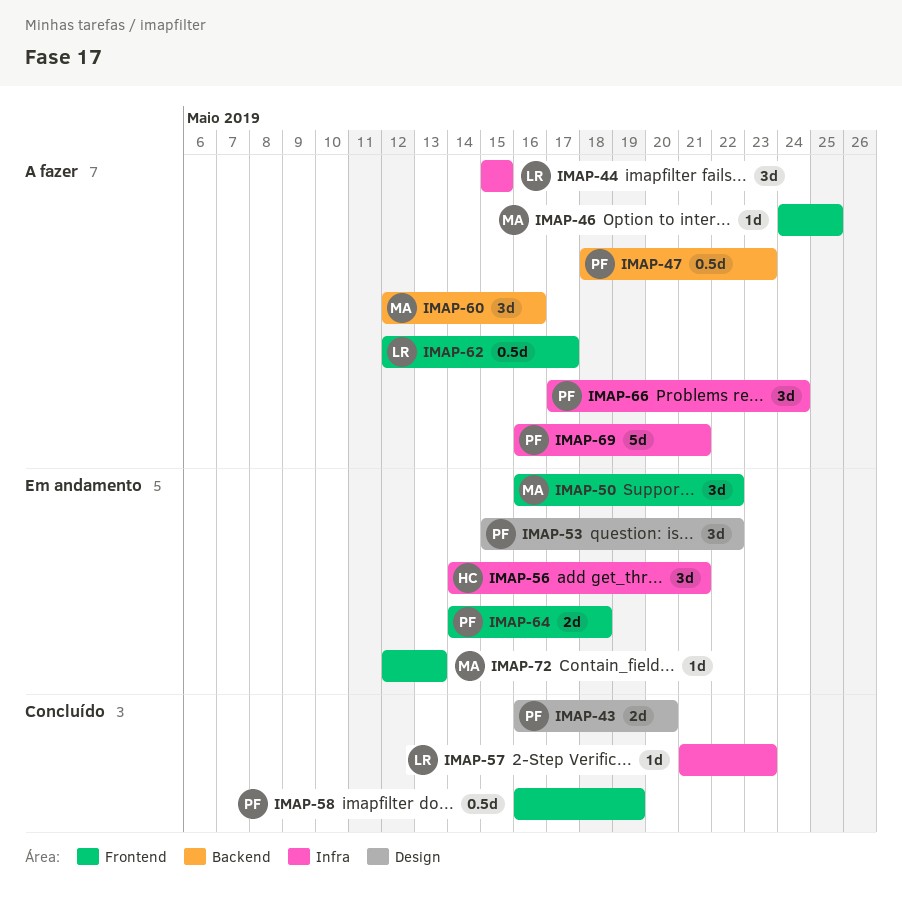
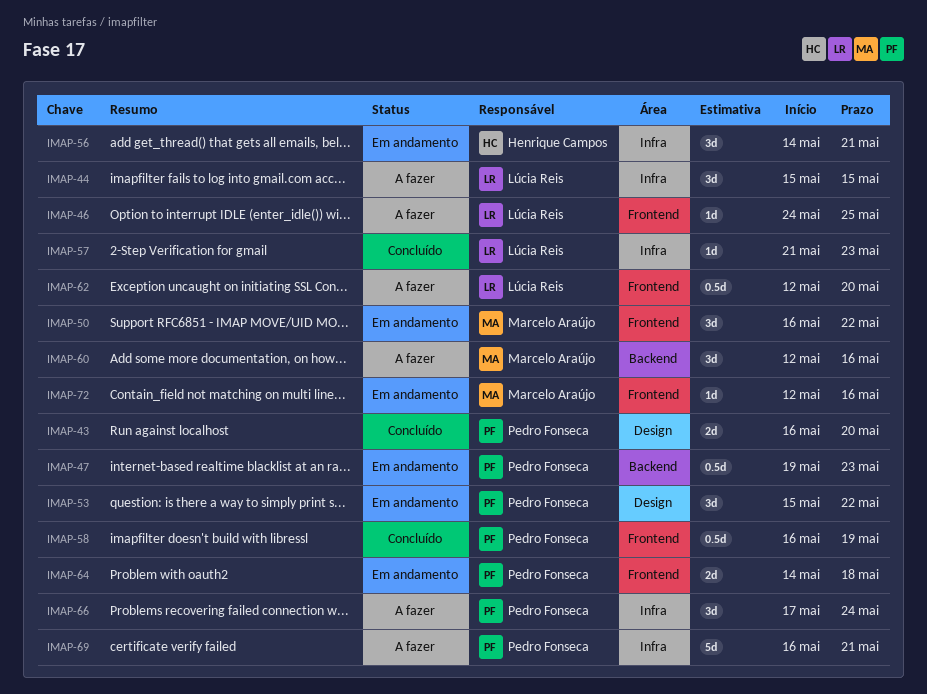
IMAP-46, owner: Marcelo Araújo -> Lúcia Reis
IMAP-47, status: A fazer -> Em andamento
IMAP-47, start: May 18 -> May 19
IMAP-62, due: May 17 -> May 20
IMAP-72, due: May 13 -> May 16

